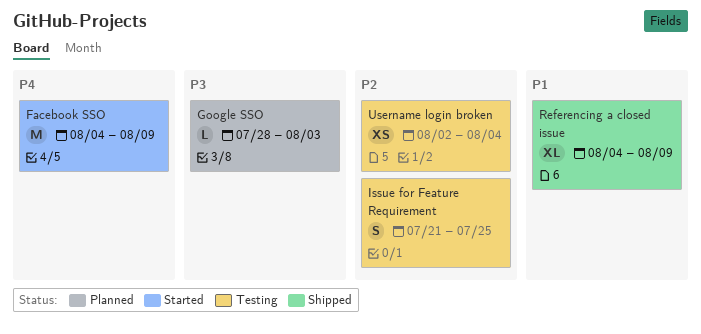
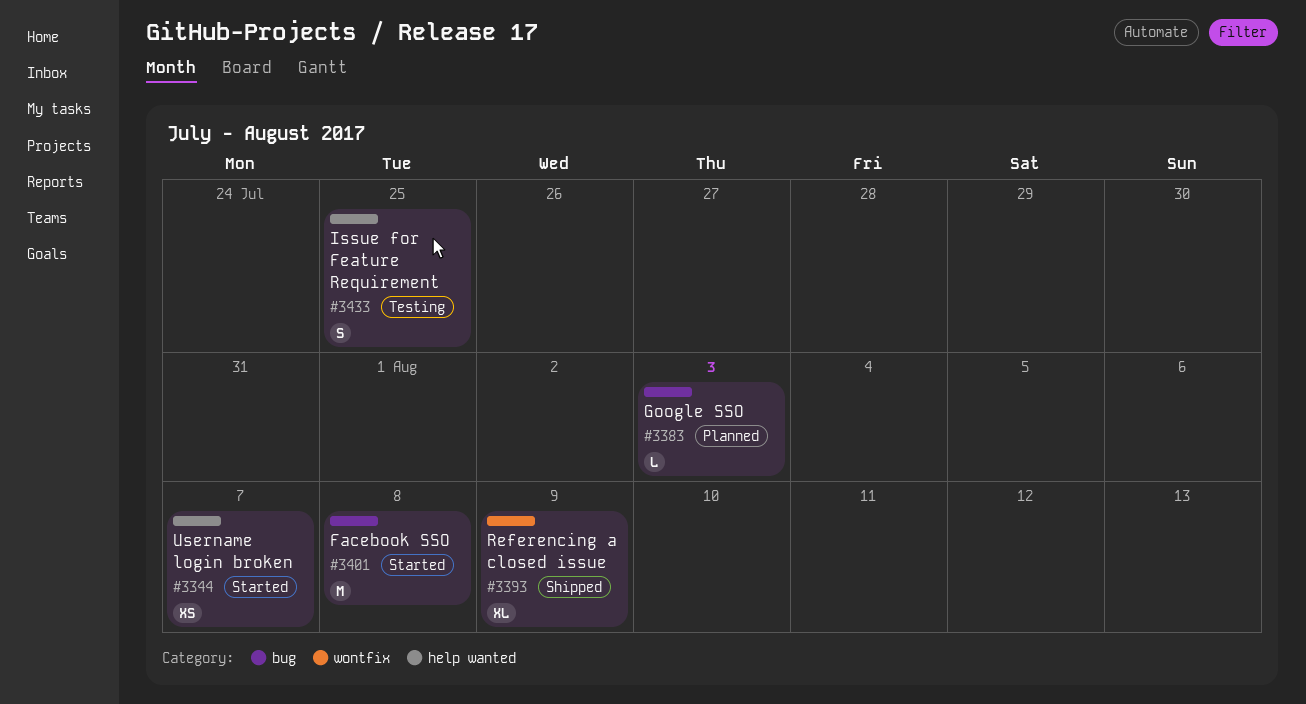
Facebook SSO, due: Aug 9 -> Aug 8
Username login broken, status: Testing -> Started
Username login broken, due: Aug 4 -> Aug 7

